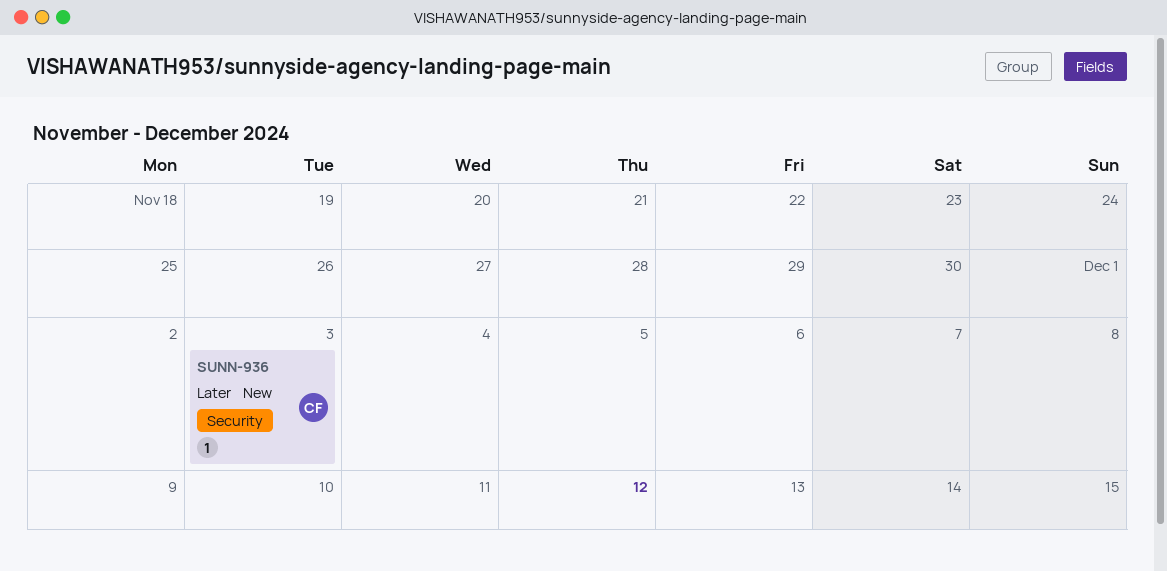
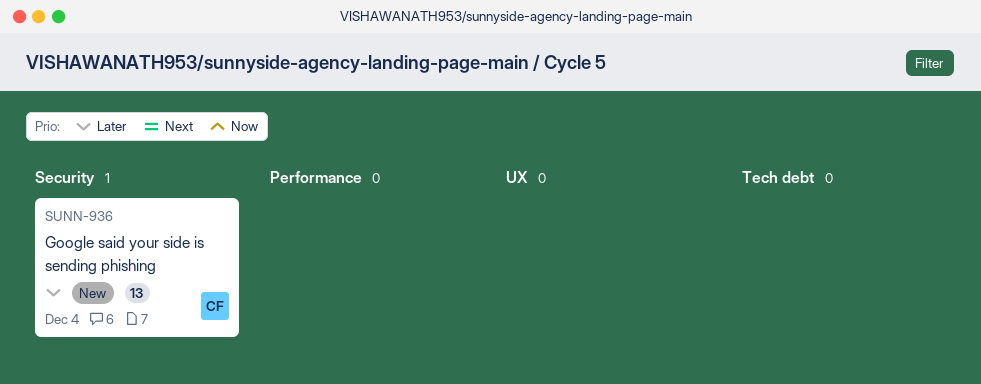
SUNN-936, estimate: 1 -> 13
SUNN-936, due: Dec 3 -> Dec 4

